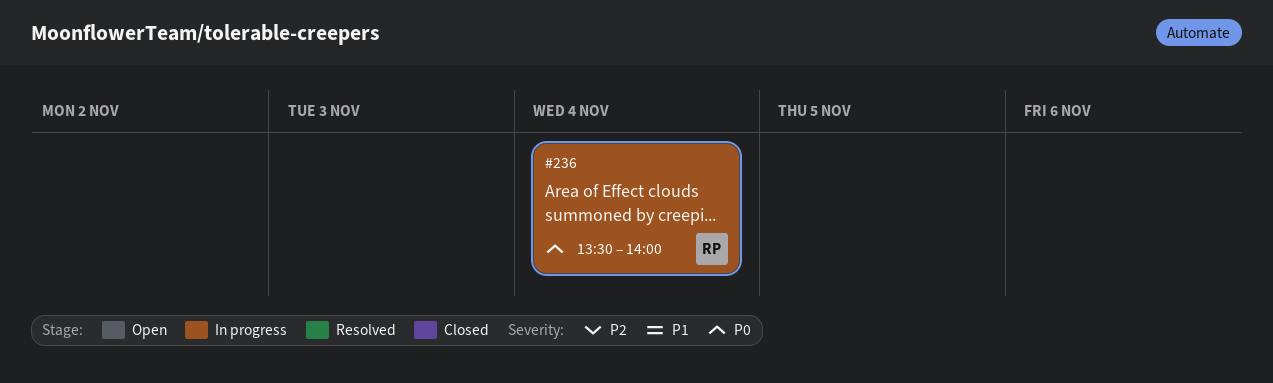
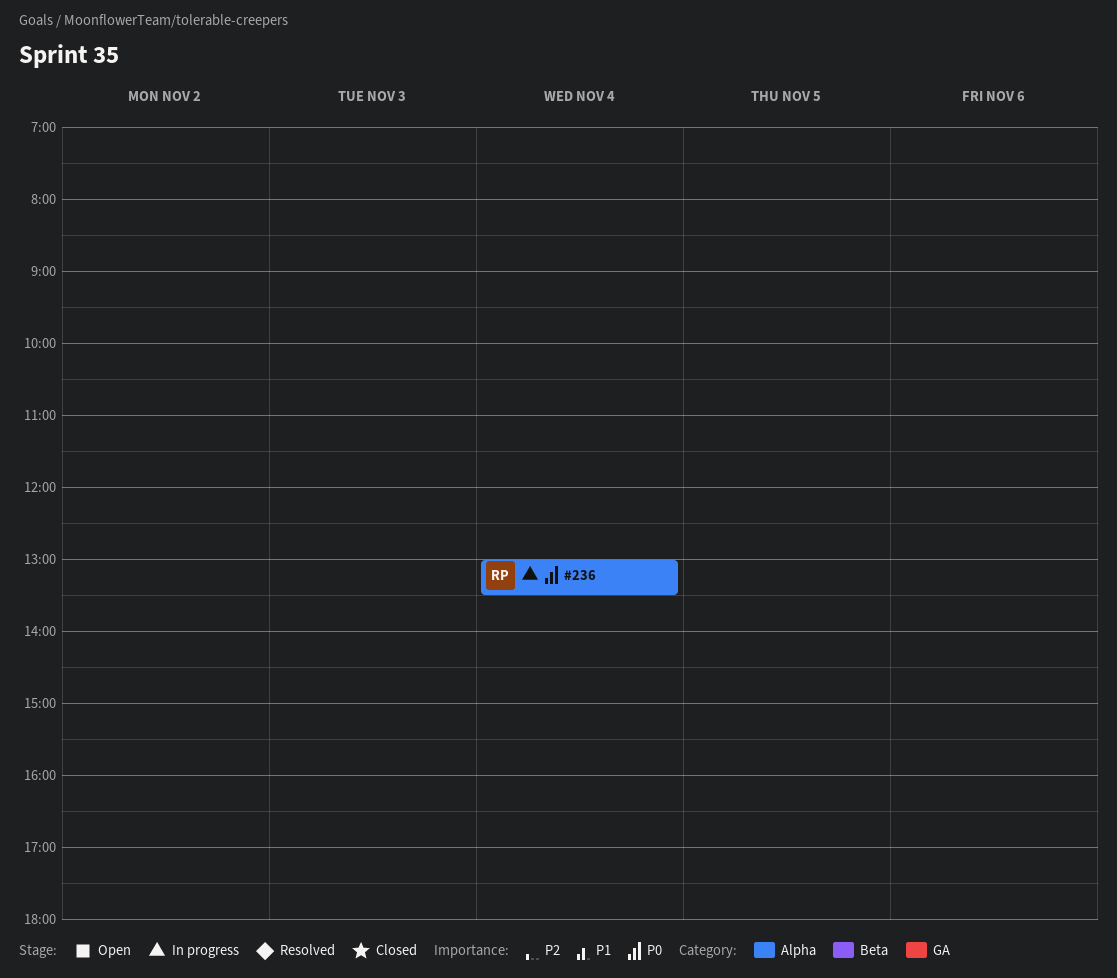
#236, begins: 13:30 -> 13:00
#236, ends: 14:00 -> 13:30

